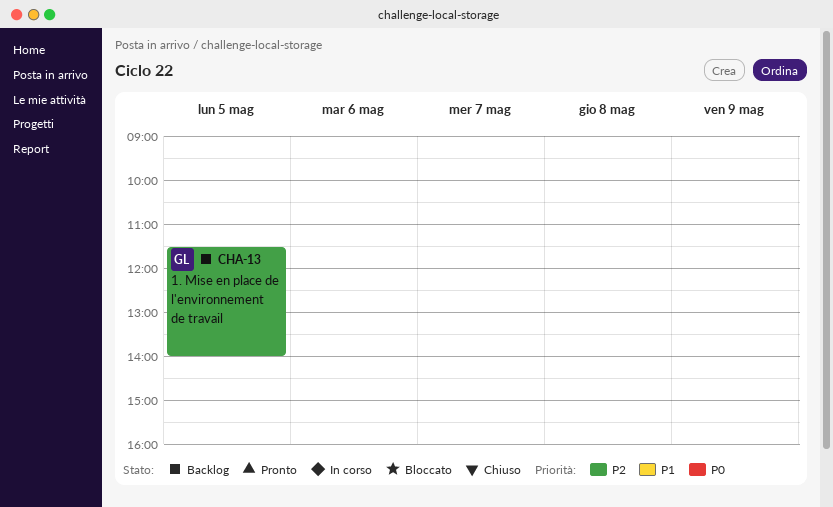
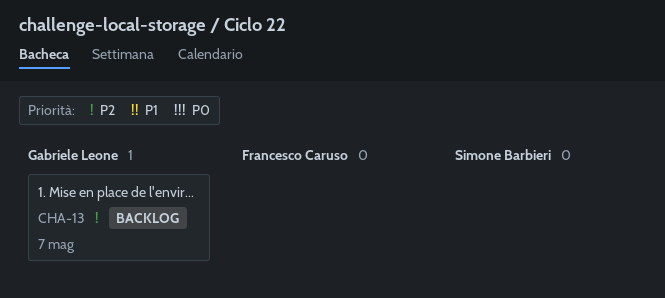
CHA-13, day: May 5 -> May 7

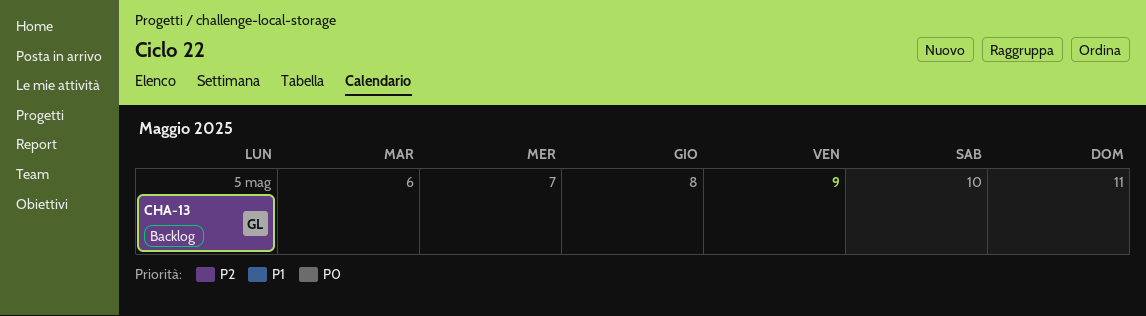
CHA-13, day: May 7 -> May 5

